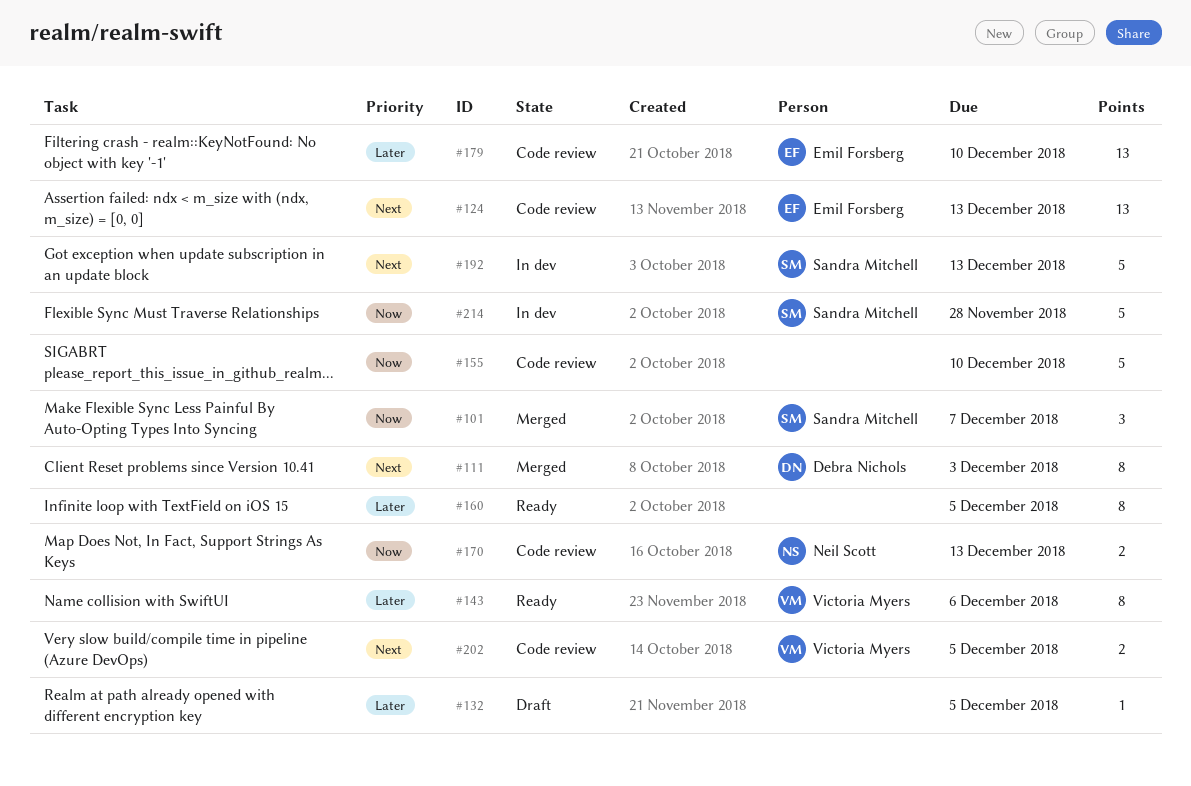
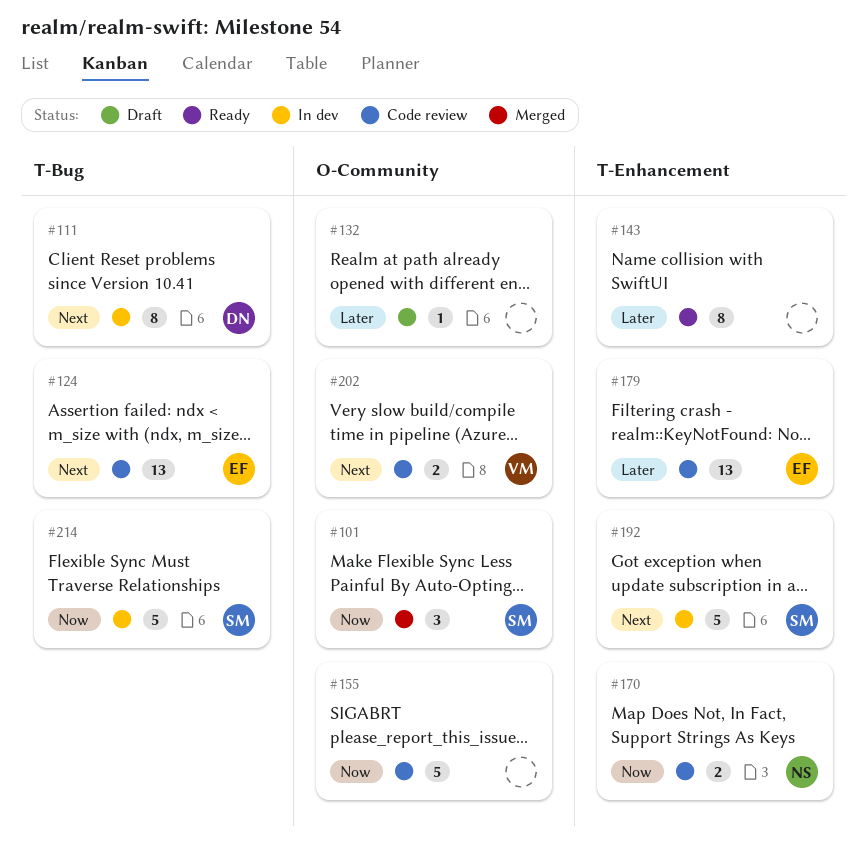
#111, status: Merged -> In dev
#143, owner: Victoria Myers -> none
#160: present -> none

